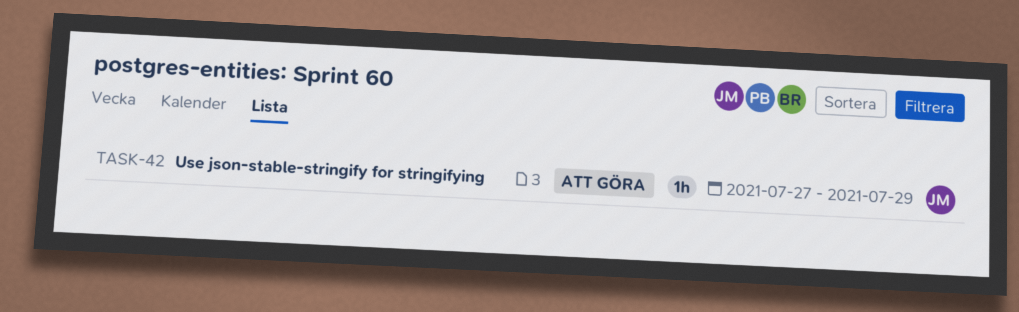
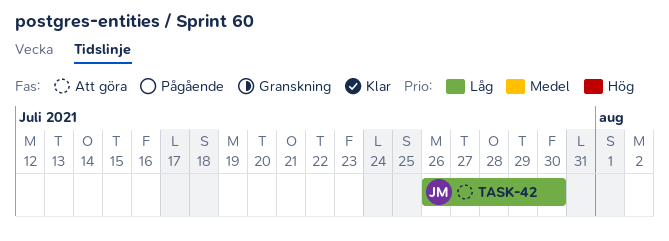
TASK-42, start: Jul 27 -> Jul 26
TASK-42, due: Jul 29 -> Jul 30

